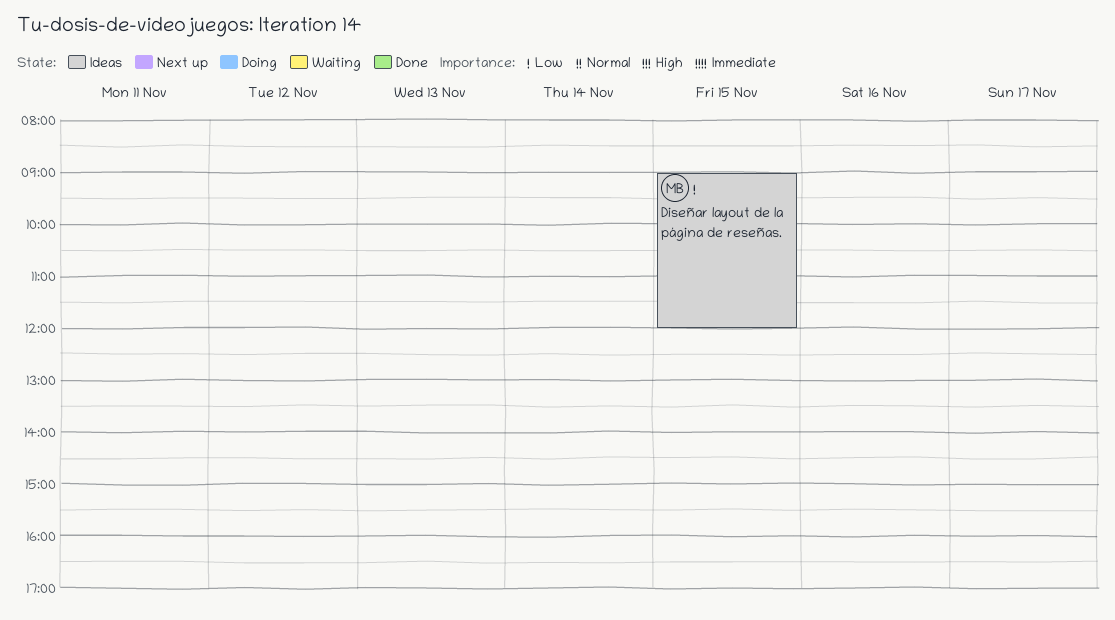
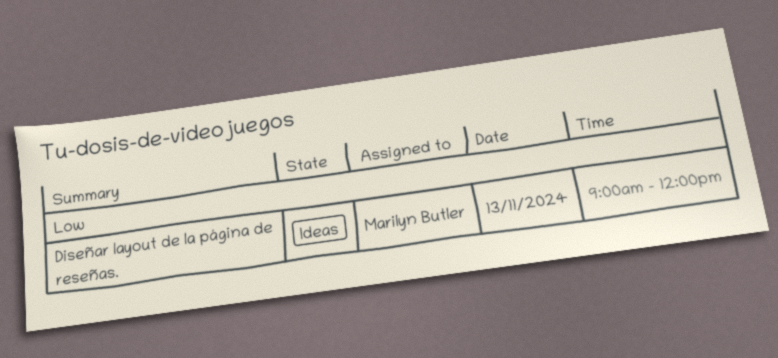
Diseñar layout de la página de reseñas., day: Nov 15 -> Nov 13

